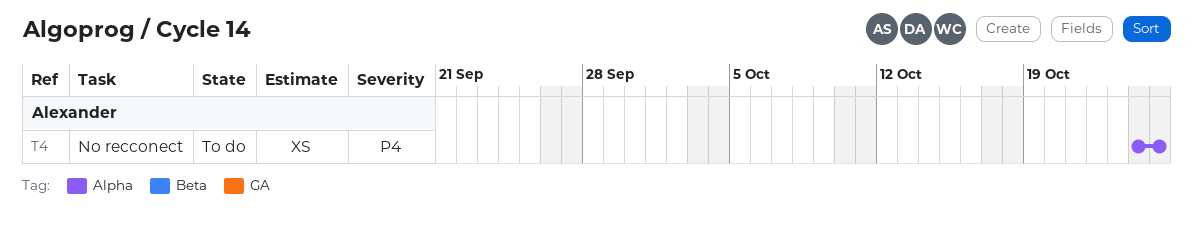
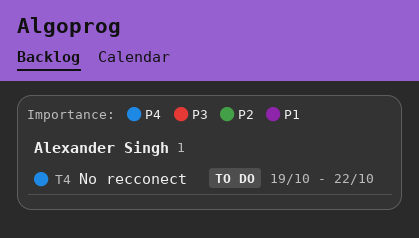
T4, start: Oct 24 -> Oct 19
T4, due: Oct 25 -> Oct 22

